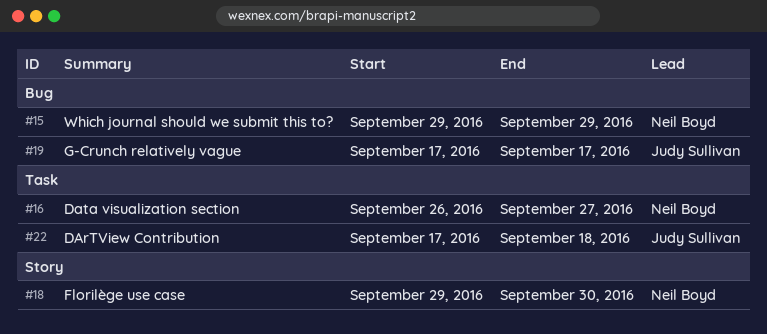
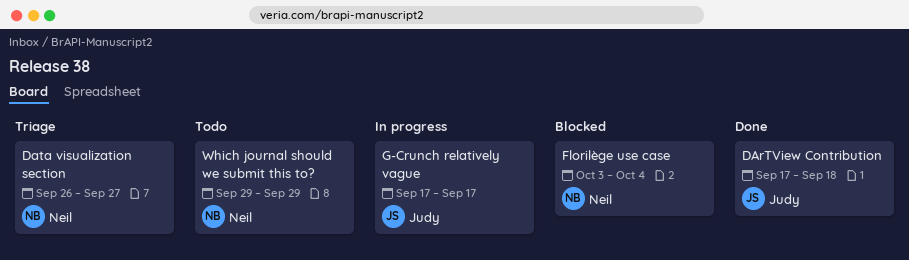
Florilège use case, start: Sep 29 -> Oct 3
Florilège use case, due: Sep 30 -> Oct 4

